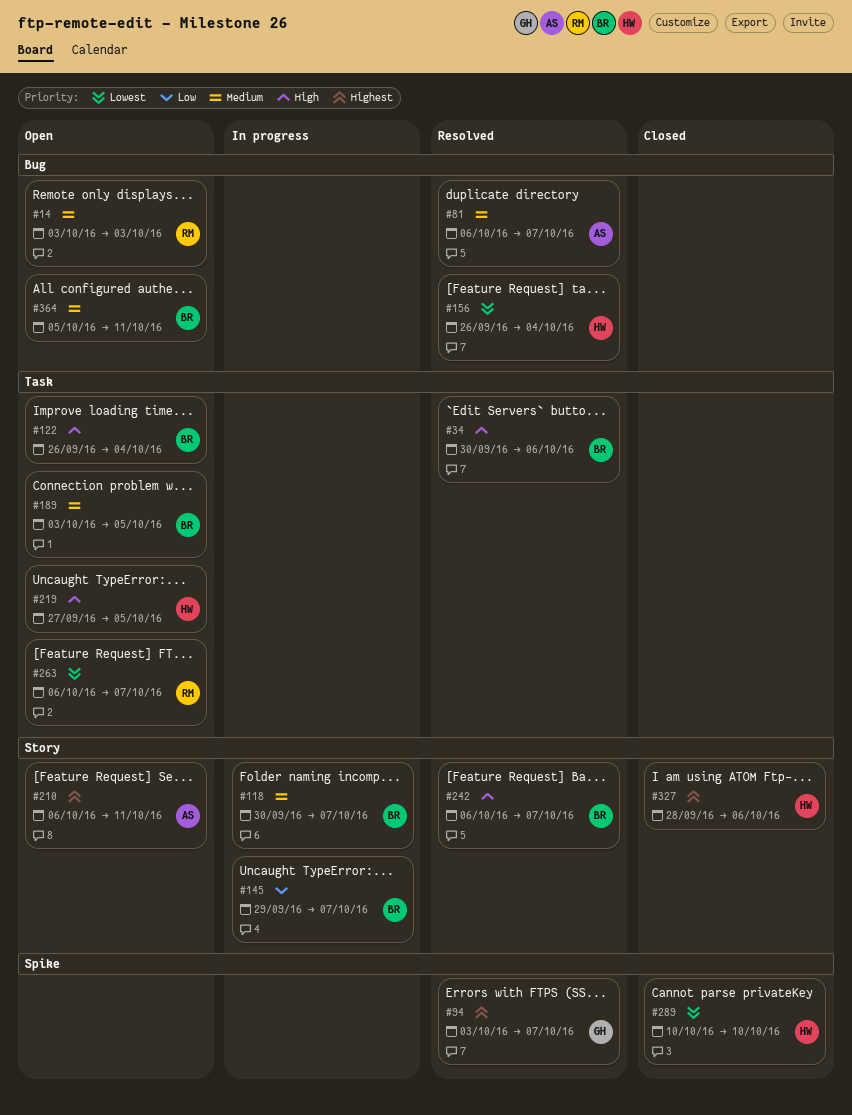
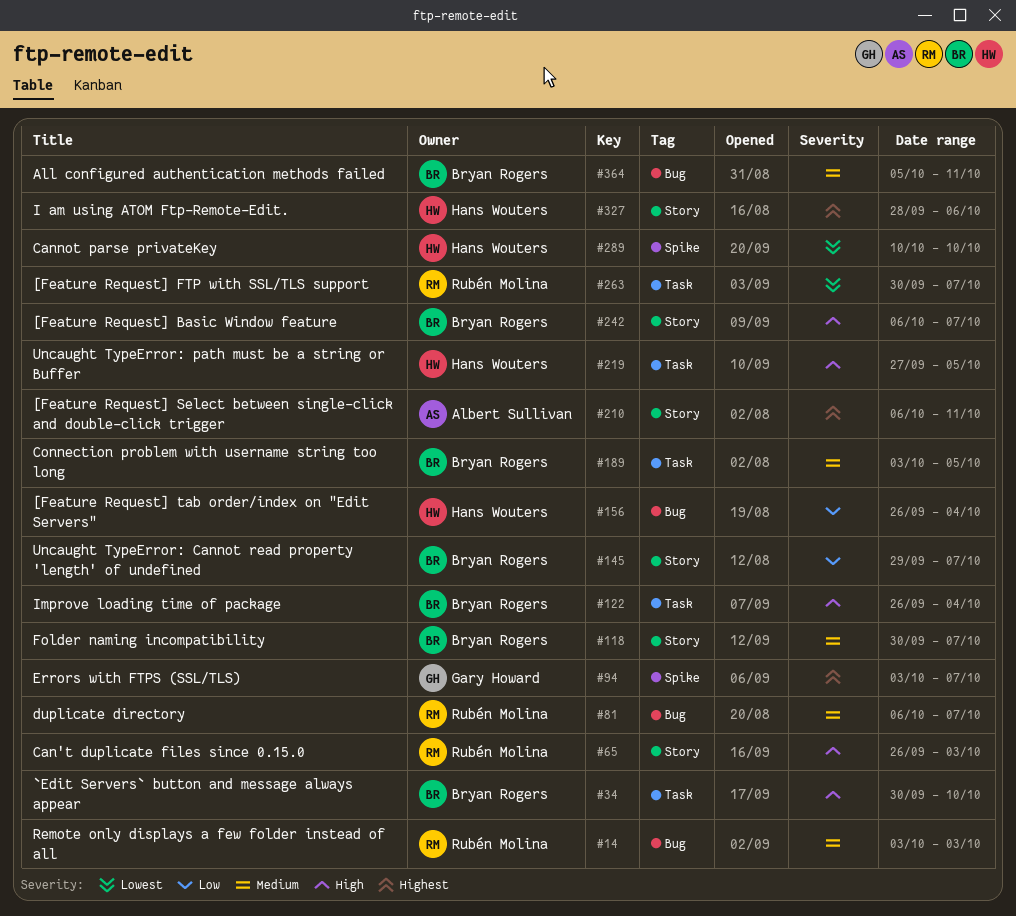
#34, due: Oct 6 -> Oct 10
#65: none -> present
#81, owner: Albert Sullivan -> Rubén Molina
#156, priority: Lowest -> Low
#263, start: Oct 6 -> Sep 30

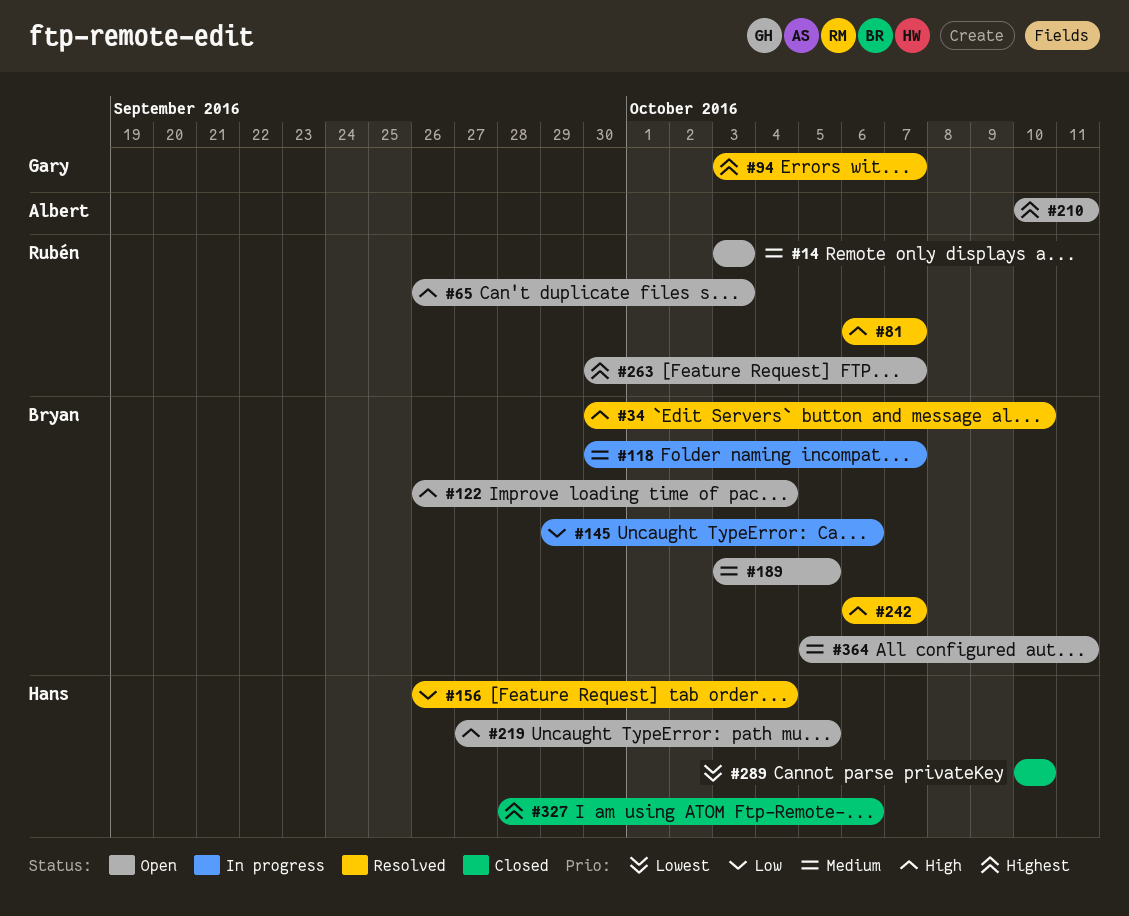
#81, priority: Medium -> High
#145, due: Oct 7 -> Oct 6
#210, start: Oct 6 -> Oct 10
#263, priority: Lowest -> Highest

